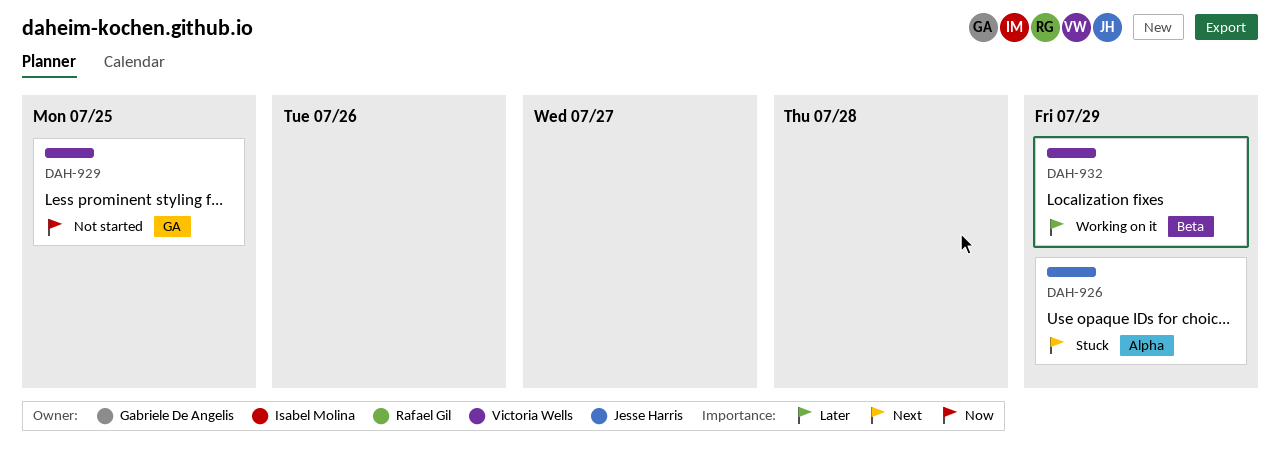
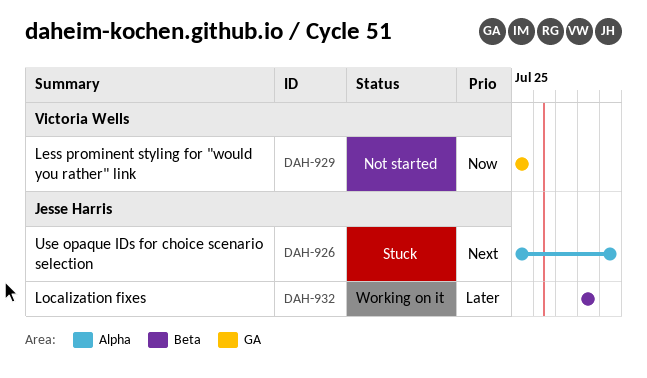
DAH-932, owner: Victoria Wells -> Jesse Harris
DAH-932, due: Jul 29 -> Jul 28

